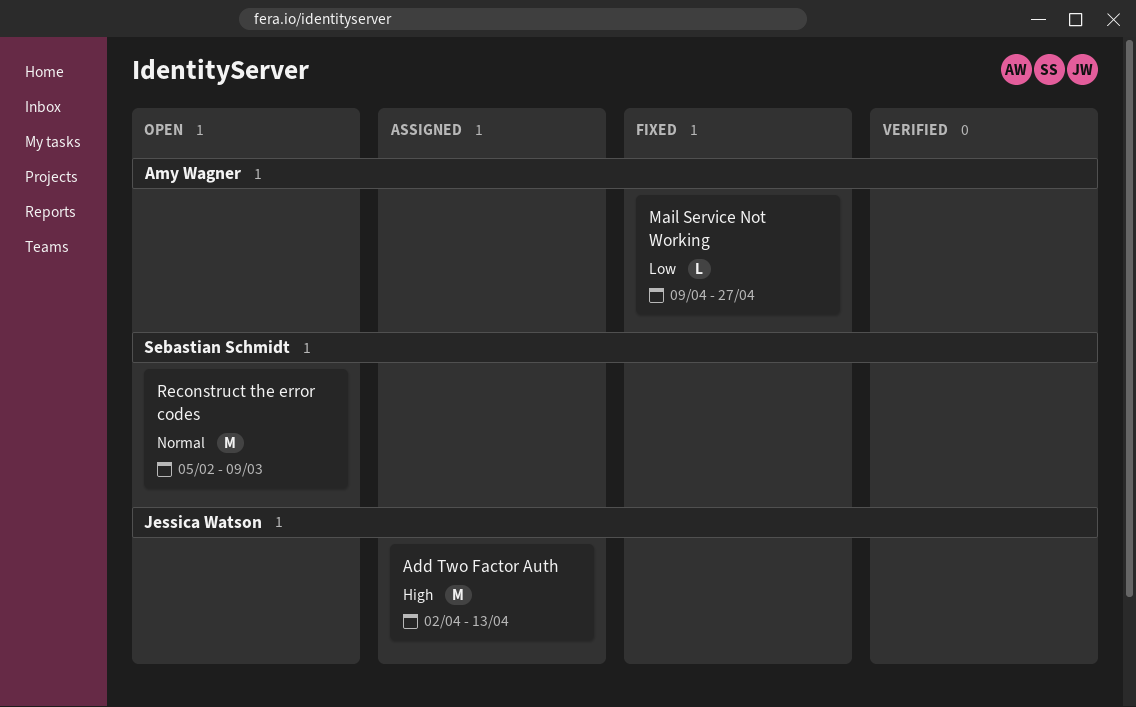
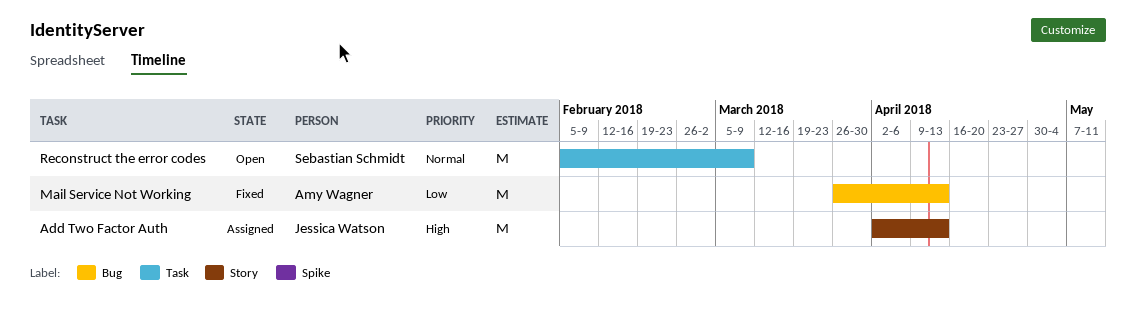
Mail Service Not Working, estimate: L -> M
Mail Service Not Working, start: Apr 9 -> Mar 26
Mail Service Not Working, due: Apr 27 -> Apr 13

